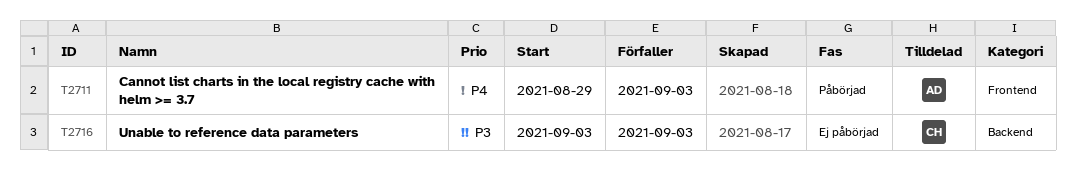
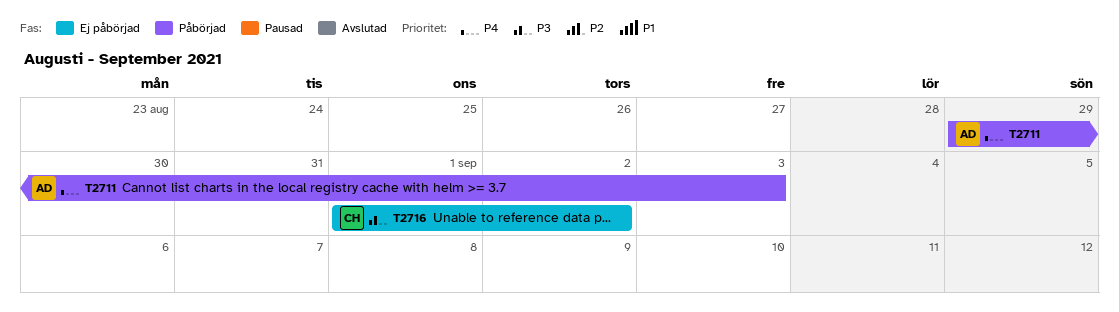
T2716, start: Sep 3 -> Sep 1
T2716, due: Sep 3 -> Sep 2

